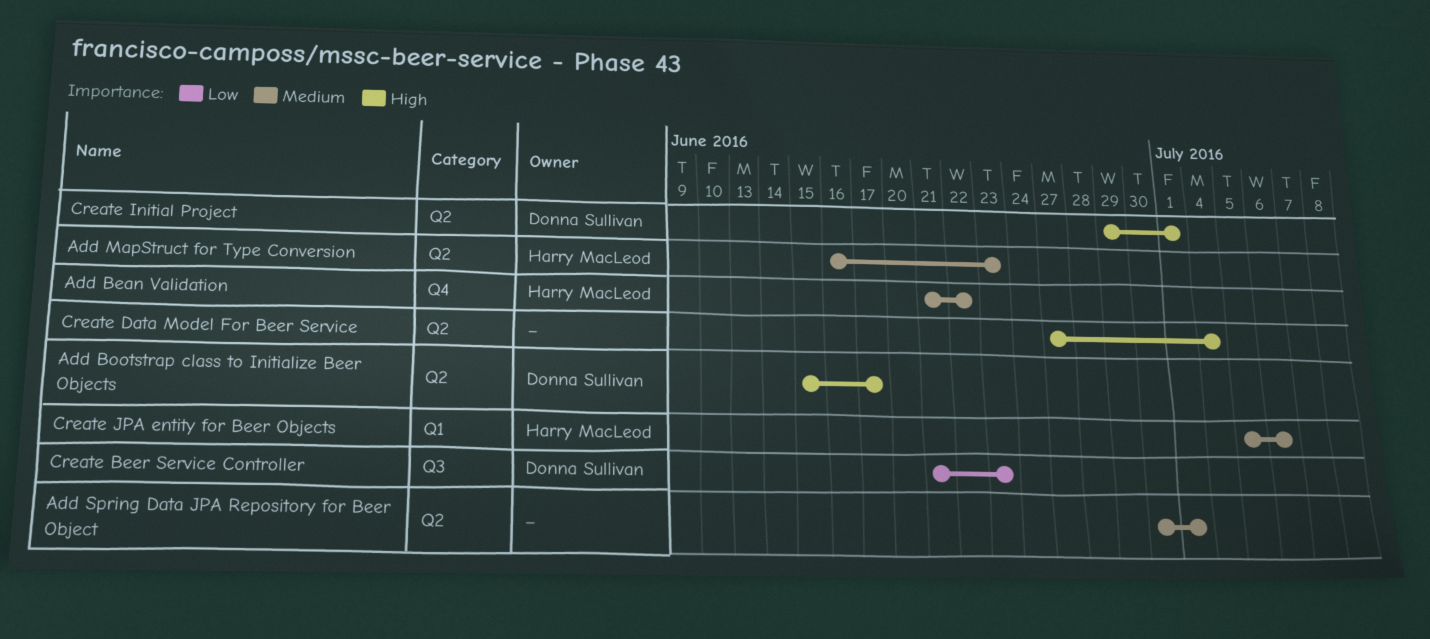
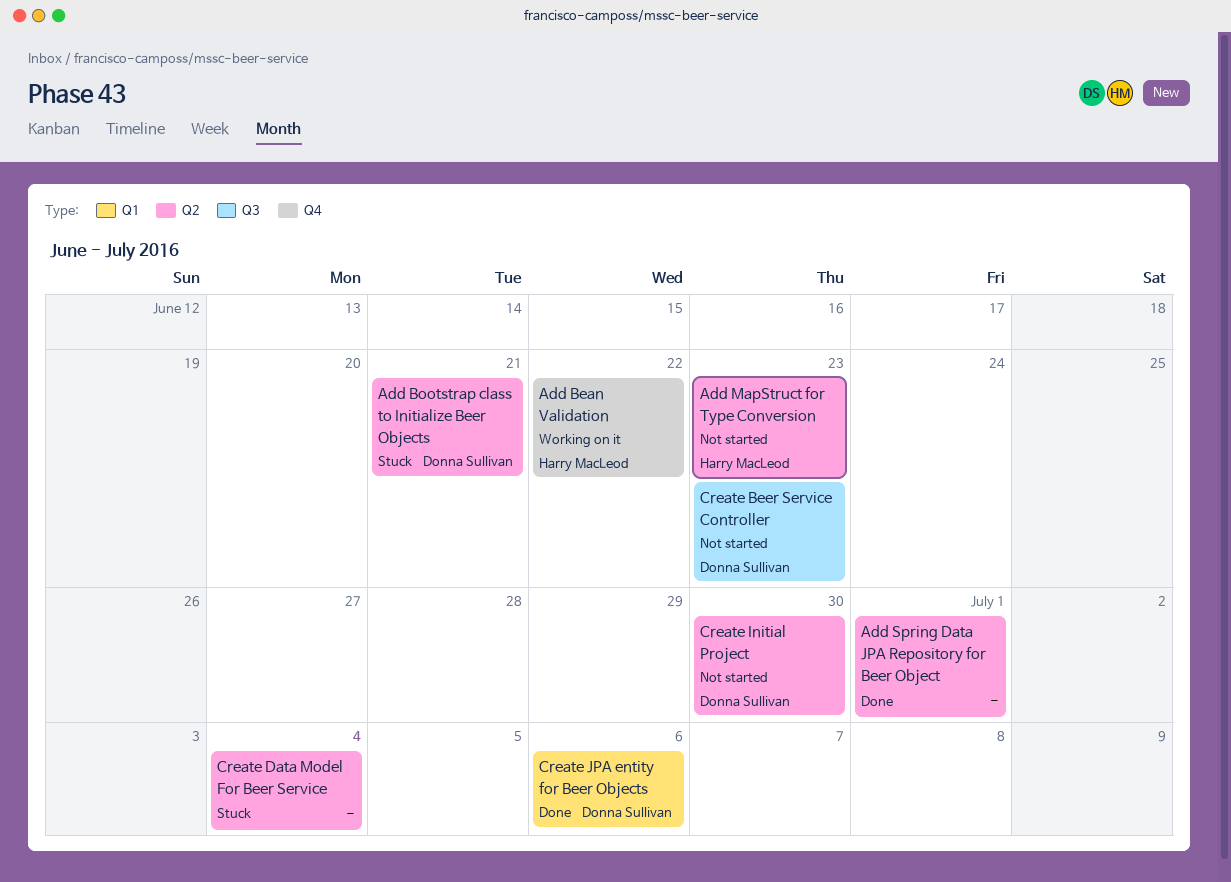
Add Bootstrap class to Initialize Beer Objects, due: Jun 17 -> Jun 21
Create Initial Project, due: Jul 1 -> Jun 30
Create JPA entity for Beer Objects, owner: Harry MacLeod -> Donna Sullivan

